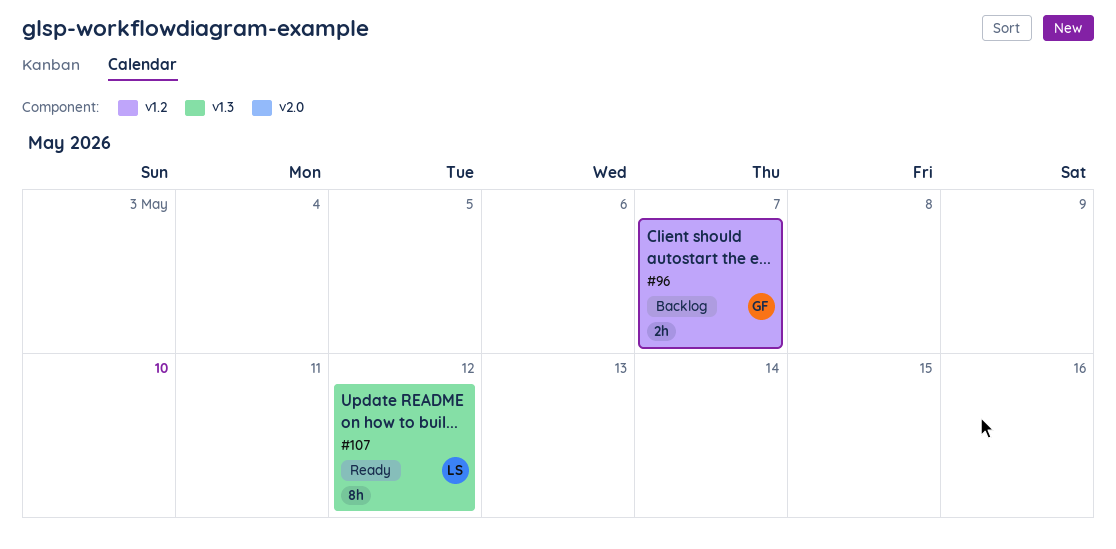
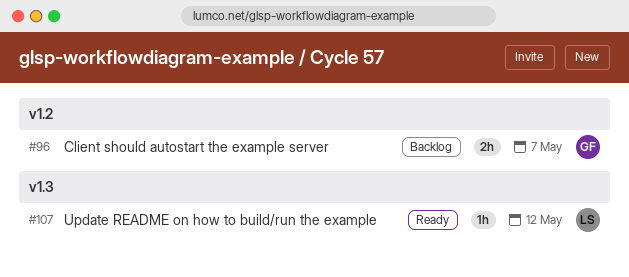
#107, estimate: 8h -> 1h

